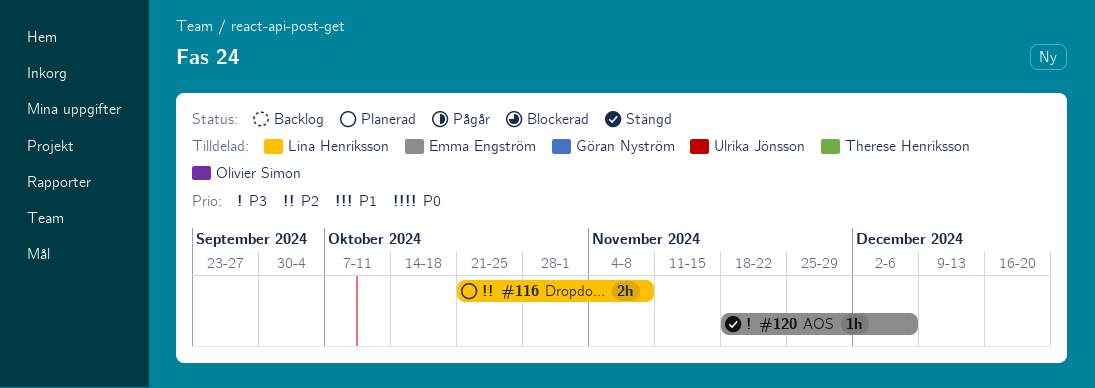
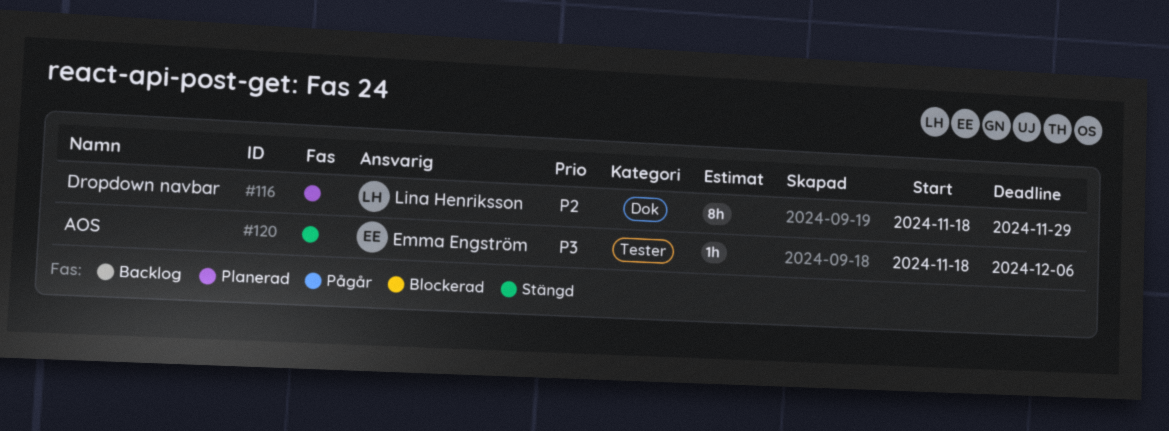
#116, estimate: 2h -> 8h
#116, start: Oct 21 -> Nov 18
#116, due: Nov 8 -> Nov 29

